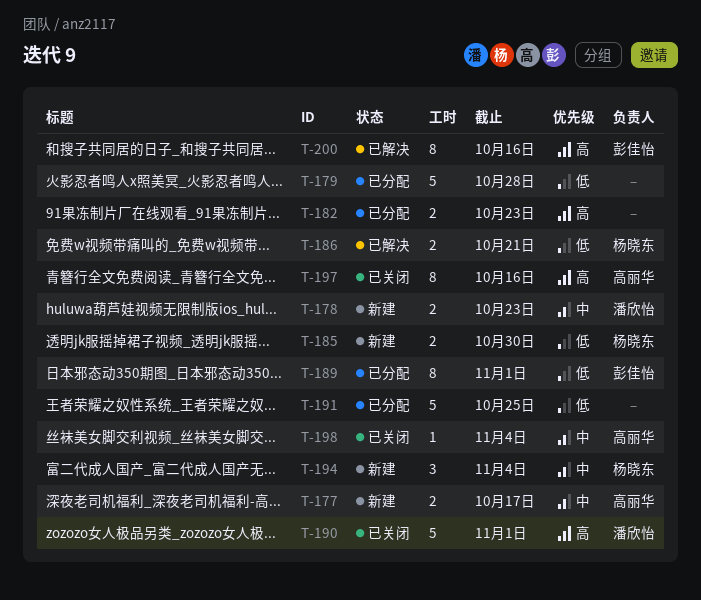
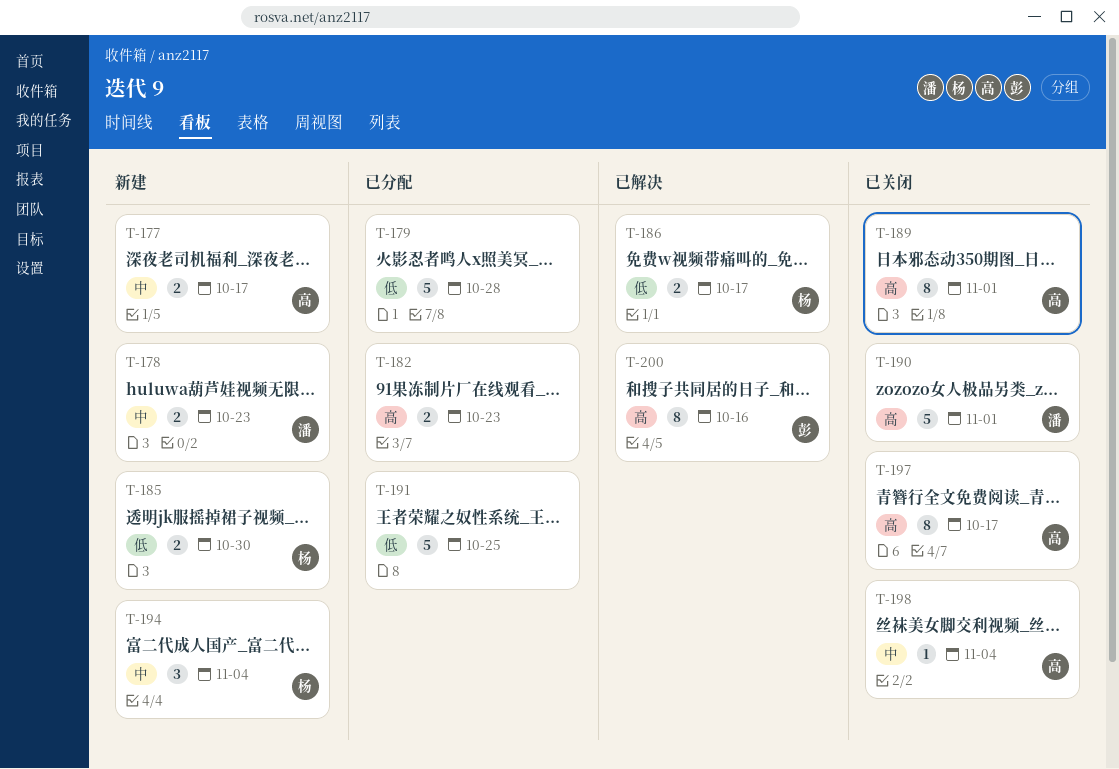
T-186, due: Oct 21 -> Oct 17
T-189, status: 已分配 -> 已关闭
T-189, owner: 彭佳怡 -> 高丽华
T-189, priority: 低 -> 高
T-197, due: Oct 16 -> Oct 17

